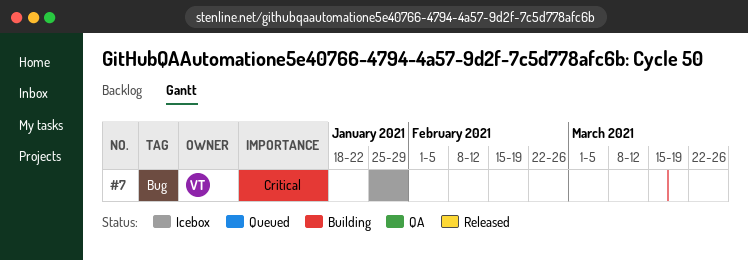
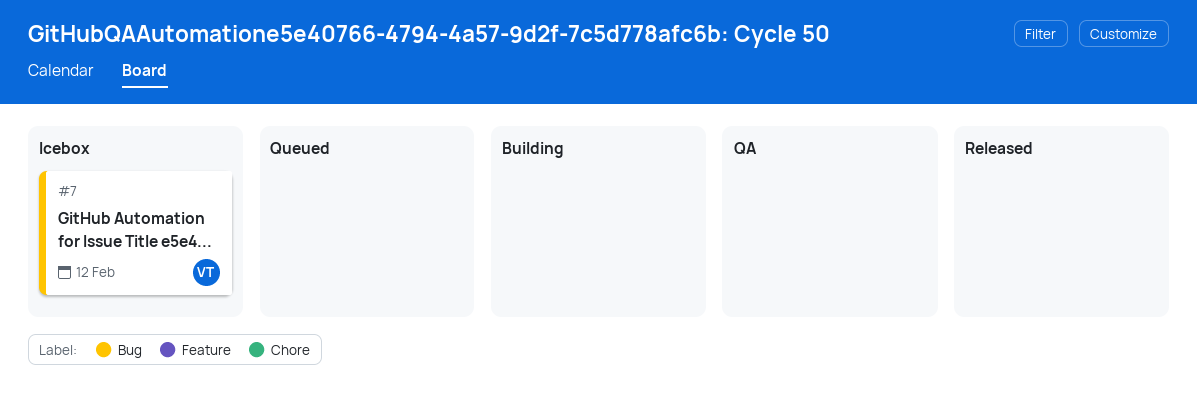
#7, due: Jan 29 -> Feb 12

